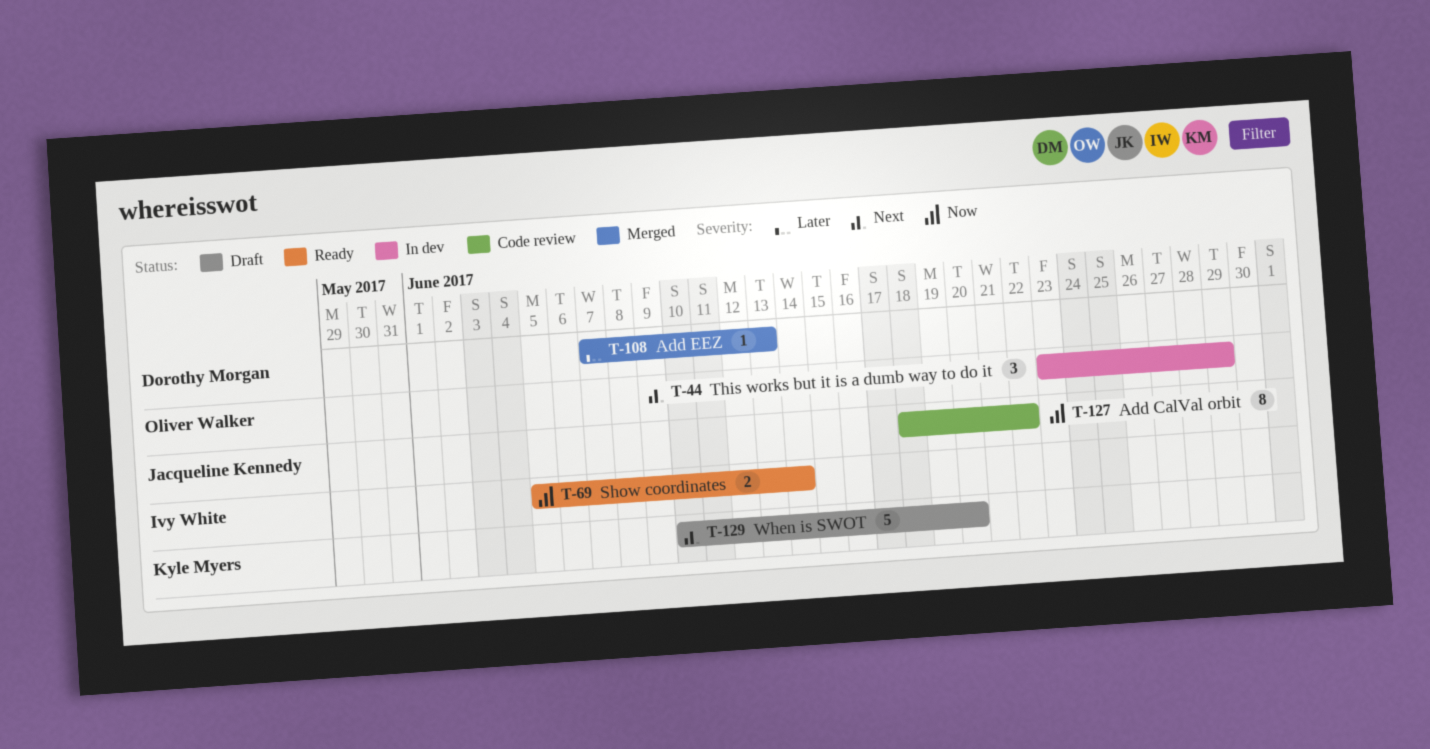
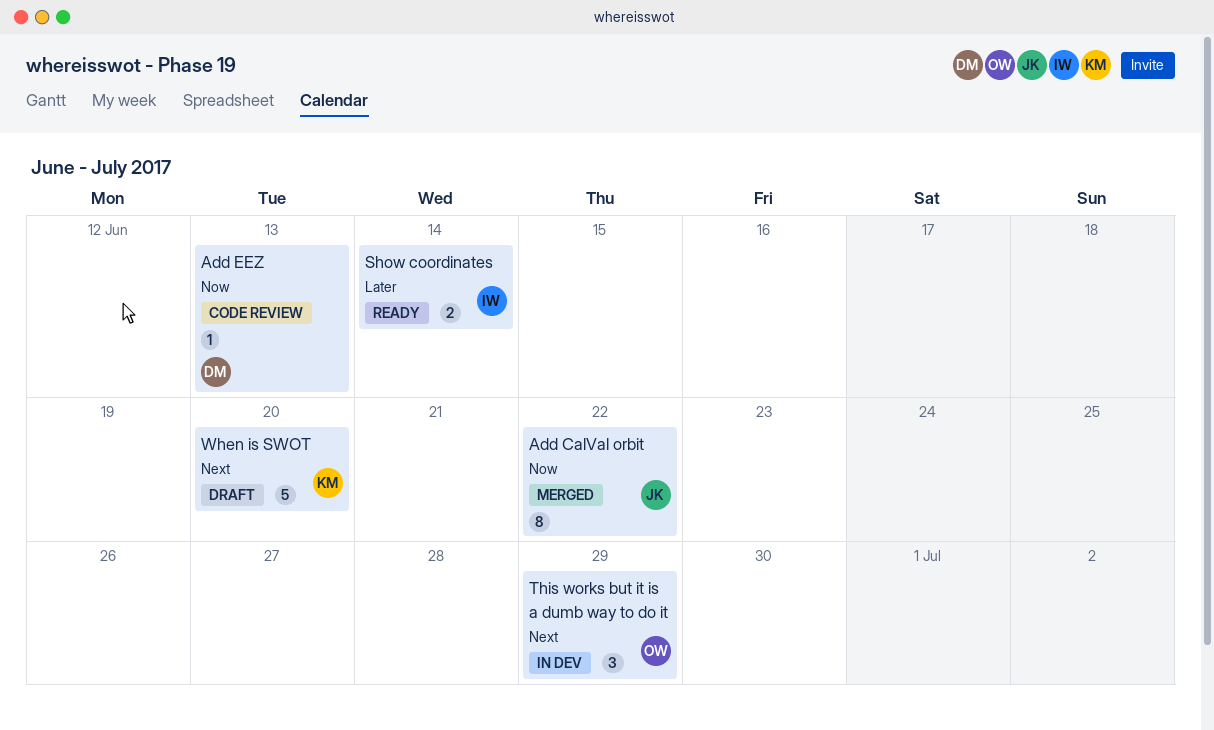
Add CalVal orbit, status: Code review -> Merged
Add EEZ, status: Merged -> Code review
Add EEZ, priority: Later -> Now
Show coordinates, priority: Now -> Later

